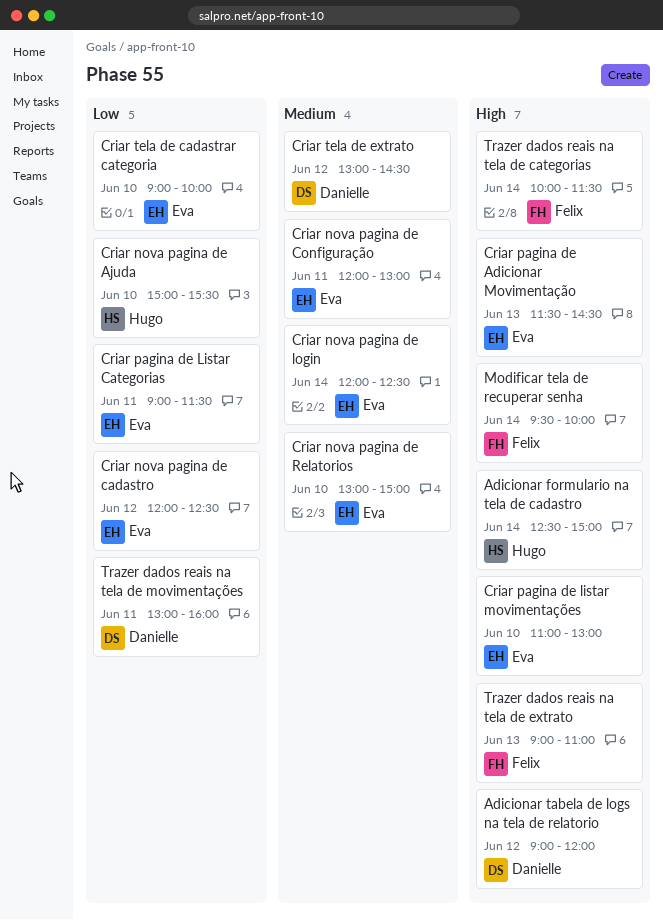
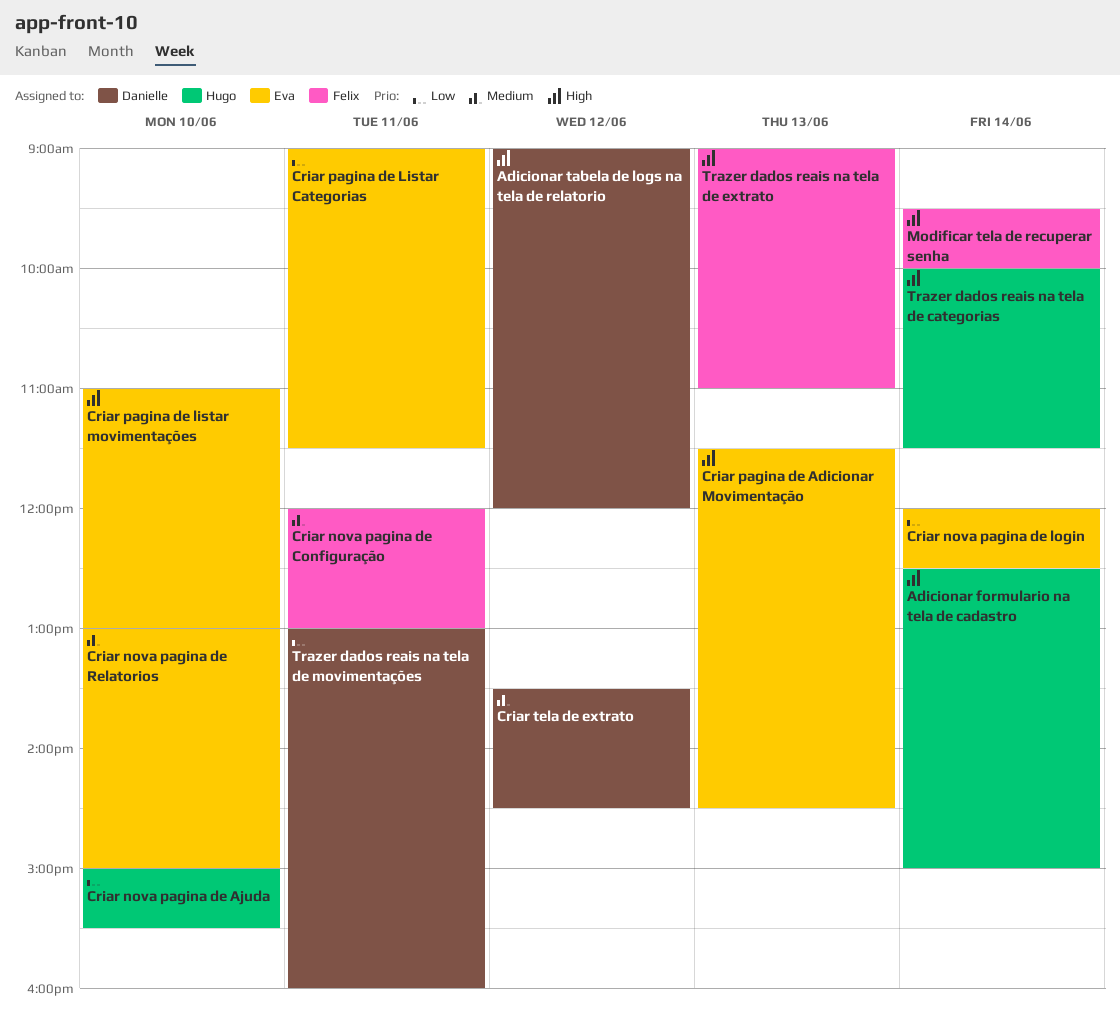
Criar nova pagina de cadastro: present -> none
Criar nova pagina de Configuração, owner: Eva -> Felix
Criar nova pagina de login, priority: Medium -> Low
Criar tela de cadastrar categoria: present -> none
Criar tela de extrato, begins: 13:00 -> 13:30
Trazer dados reais na tela de categorias, owner: Felix -> Hugo

